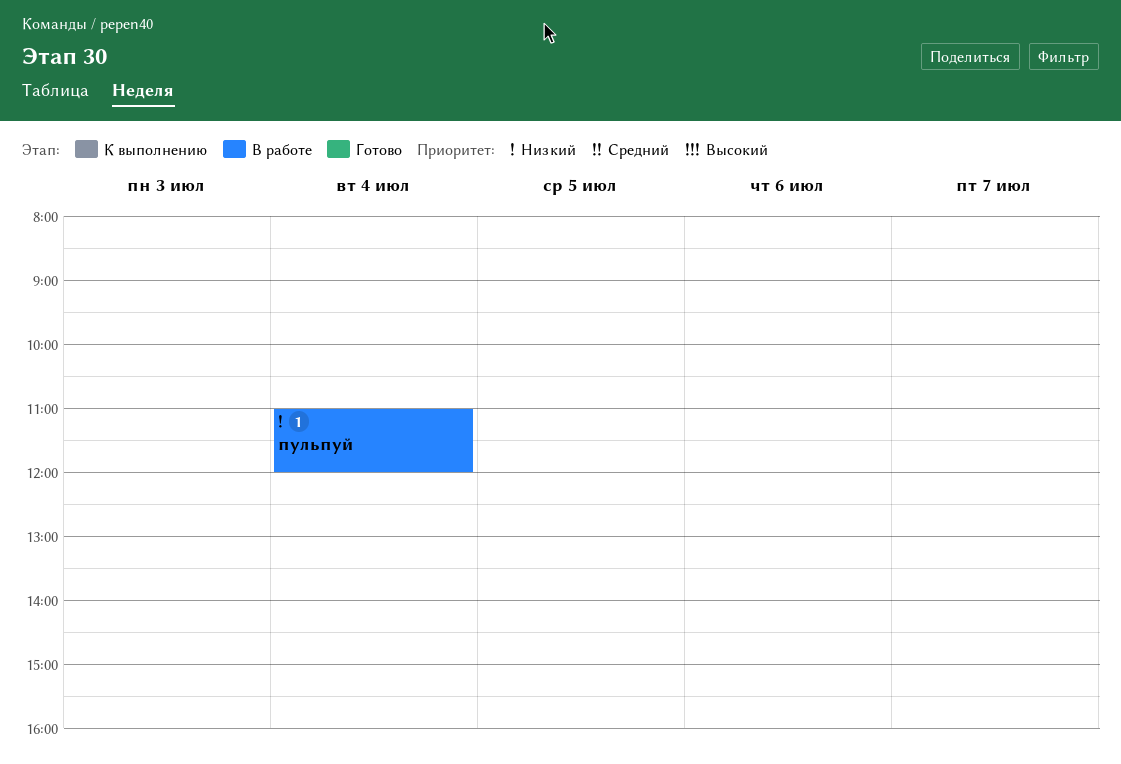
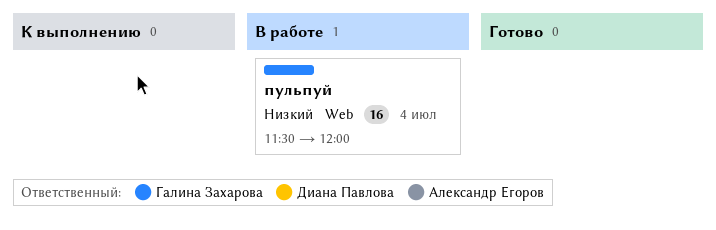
пульпуй, estimate: 1 -> 16
пульпуй, begins: 11:00 -> 11:30

